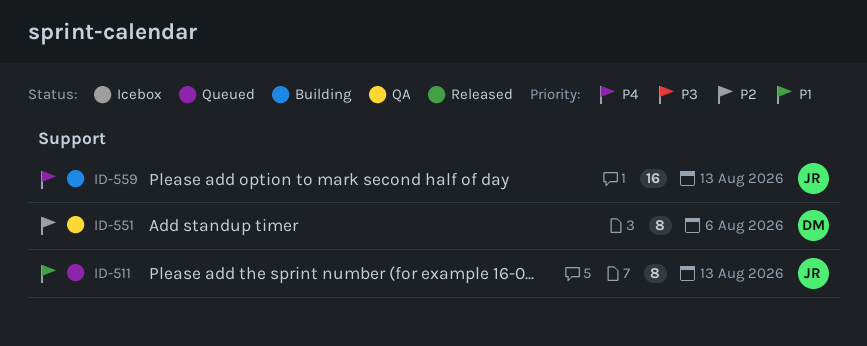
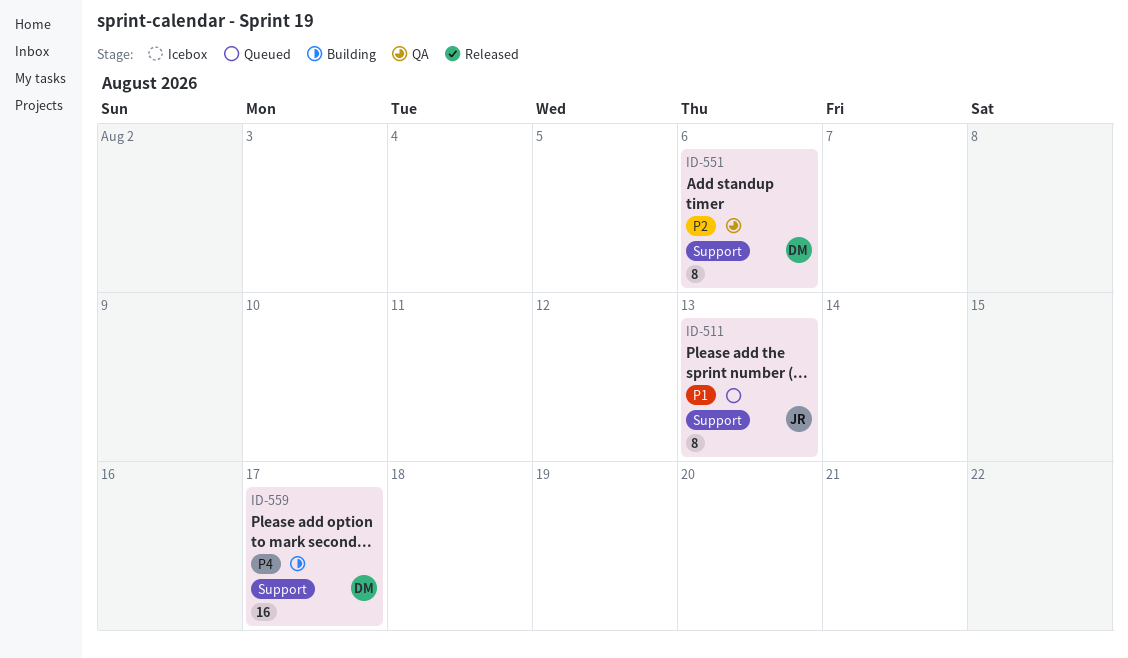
ID-559, owner: JR -> DM
ID-559, due: Aug 13 -> Aug 17

